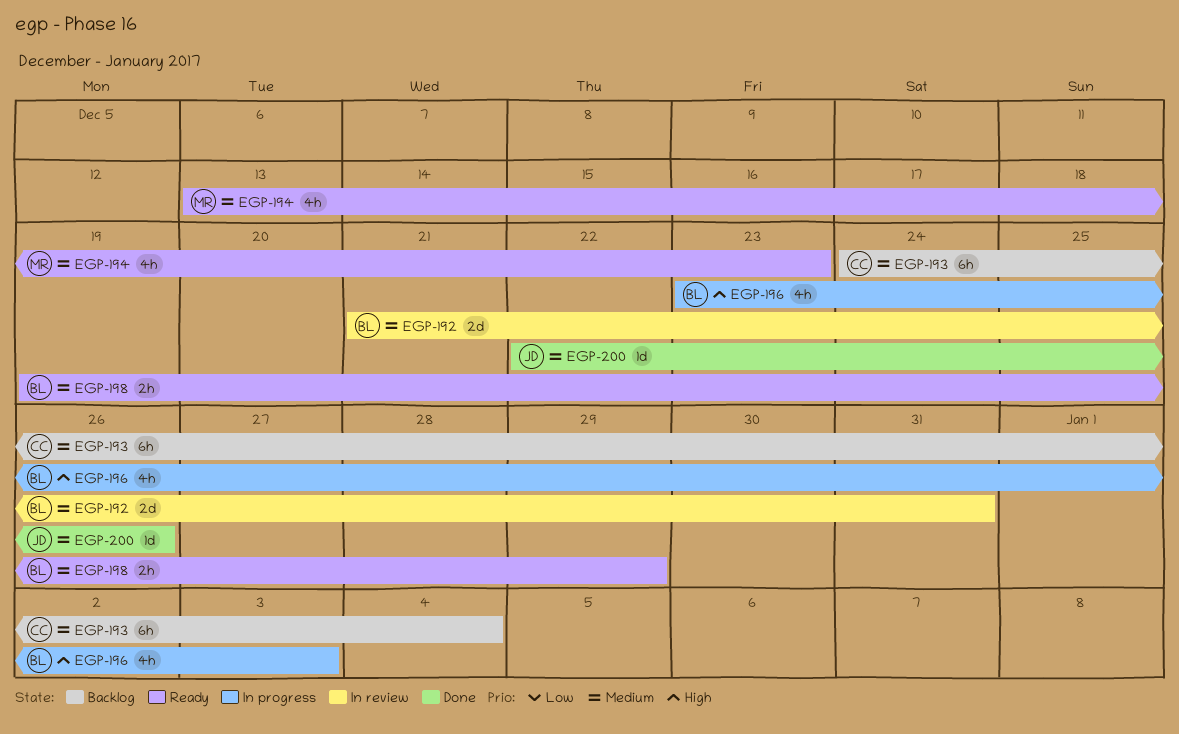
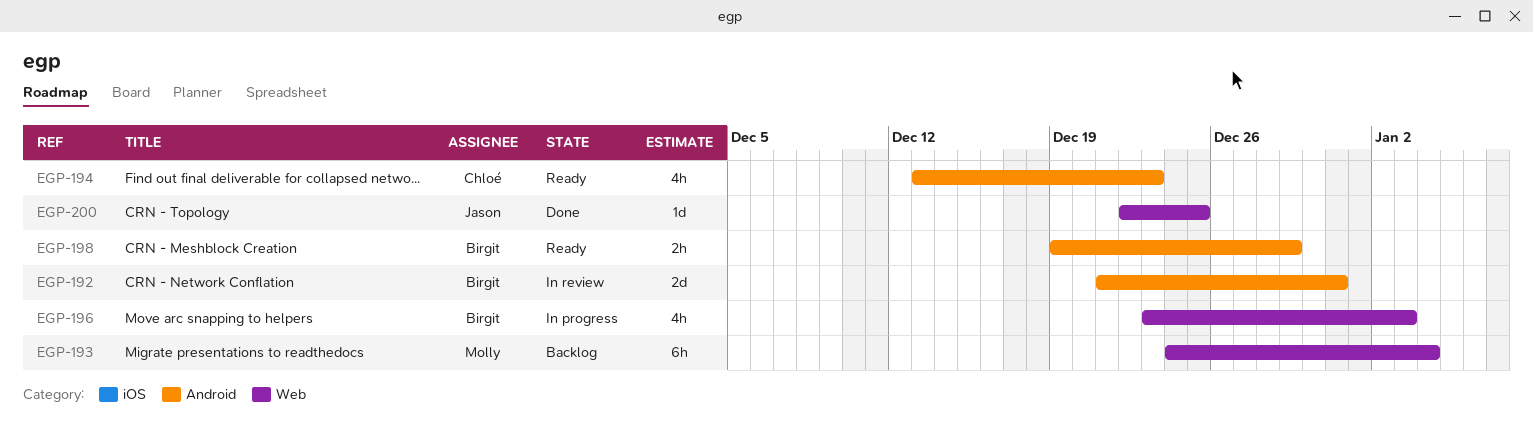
EGP-193, owner: Chloé -> Molly
EGP-194, owner: Molly -> Chloé
EGP-200, due: Dec 26 -> Dec 25

